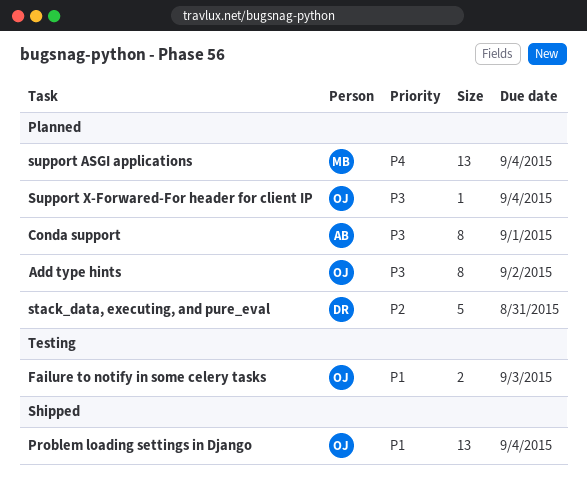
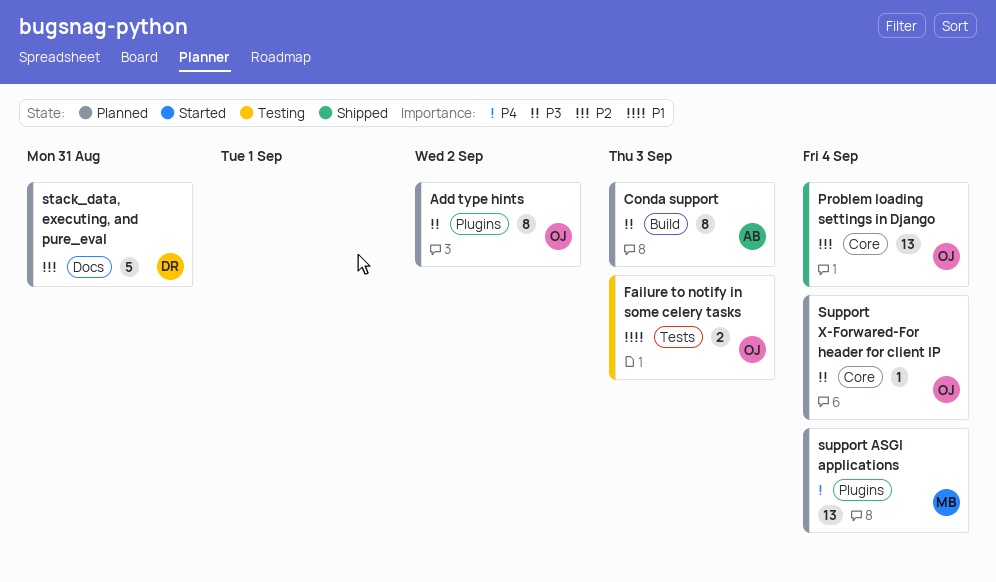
Conda support, due: Sep 1 -> Sep 3
Problem loading settings in Django, priority: P1 -> P2

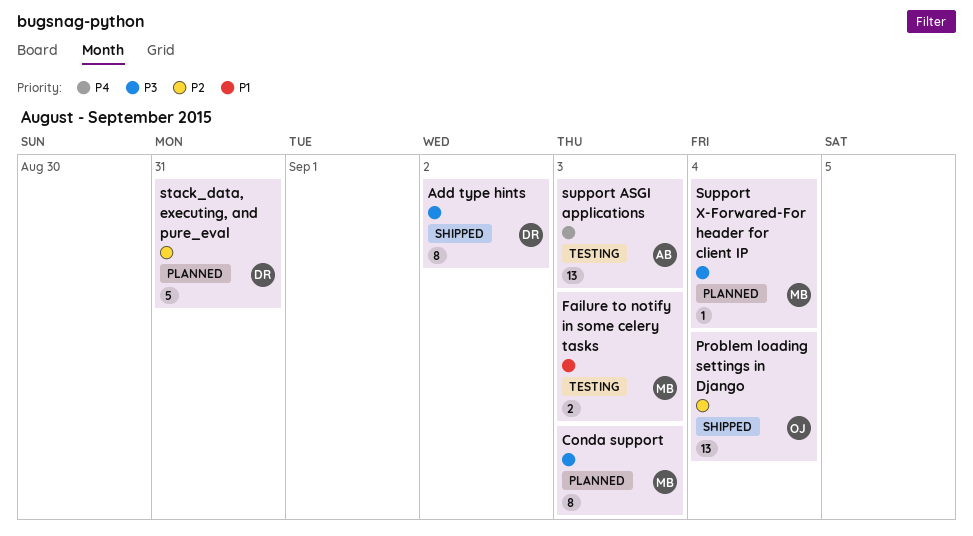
Add type hints, status: Planned -> Shipped
Add type hints, owner: OJ -> DR
Conda support, owner: AB -> MB
Failure to notify in some celery tasks, owner: OJ -> MB
support ASGI applications, status: Planned -> Testing
support ASGI applications, owner: MB -> AB
support ASGI applications, due: Sep 4 -> Sep 3
Support X-Forwared-For header for client IP, owner: OJ -> MB

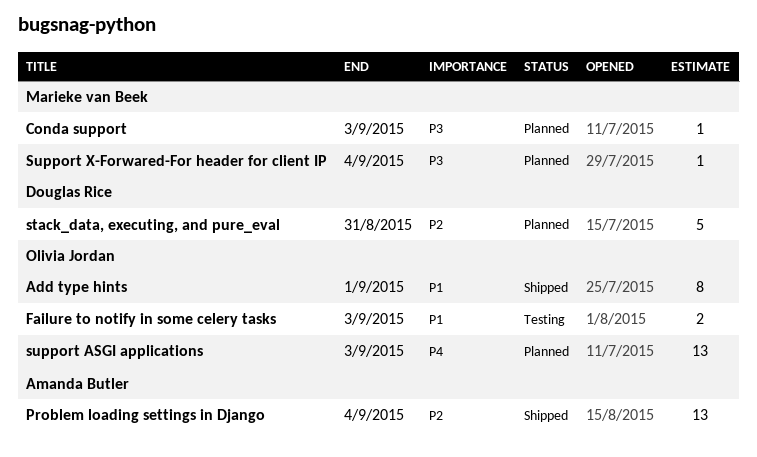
Add type hints, owner: Douglas Rice -> Olivia Jordan
Add type hints, priority: P3 -> P1
Add type hints, due: Sep 2 -> Sep 1
Conda support, estimate: 8 -> 1
Failure to notify in some celery tasks, owner: Marieke van Beek -> Olivia Jordan
Problem loading settings in Django, owner: Olivia Jordan -> Amanda Butler
support ASGI applications, status: Testing -> Planned
support ASGI applications, owner: Amanda Butler -> Olivia Jordan

